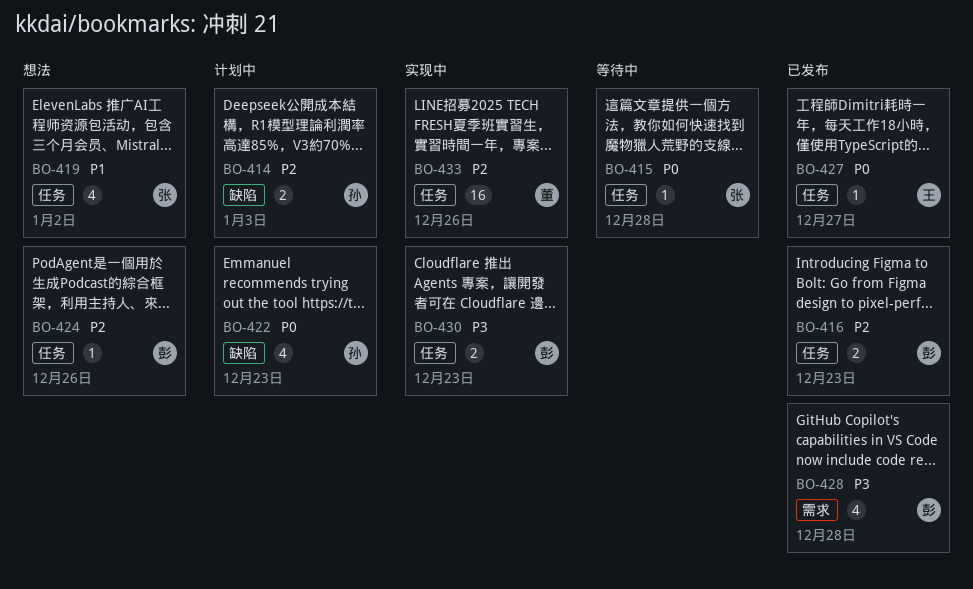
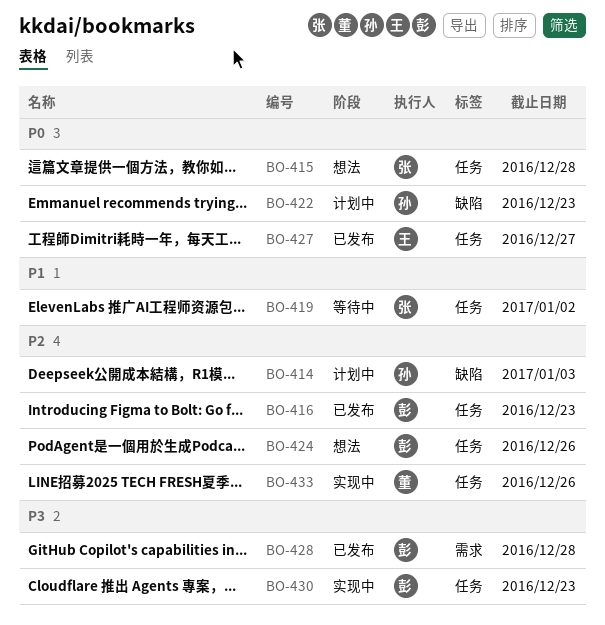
BO-415, status: 等待中 -> 想法
BO-419, status: 想法 -> 等待中

